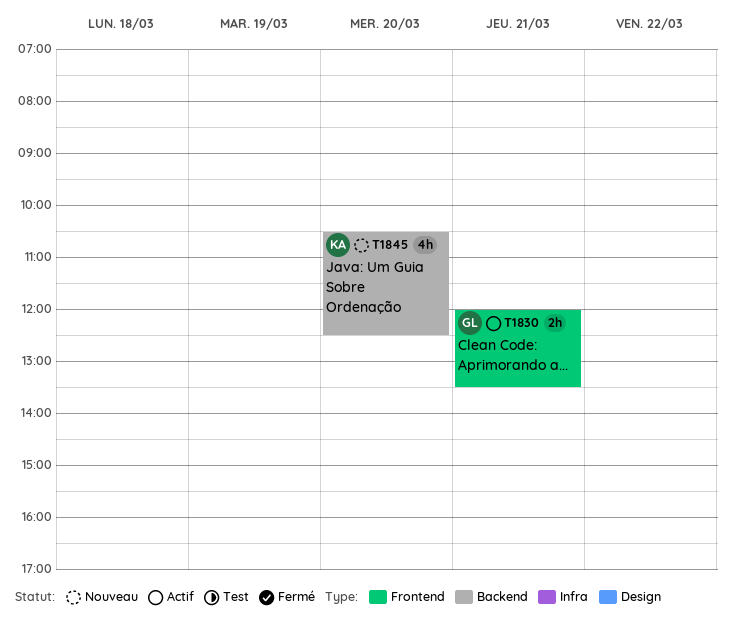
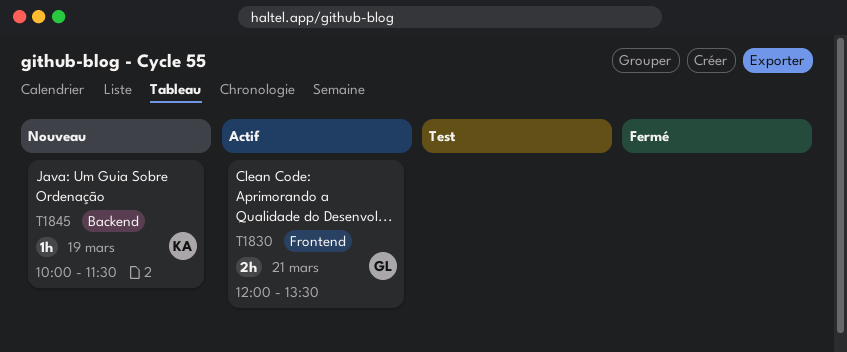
T1845, estimate: 4h -> 1h
T1845, day: Mar 20 -> Mar 19
T1845, begins: 10:30 -> 10:00
T1845, ends: 12:30 -> 11:30

